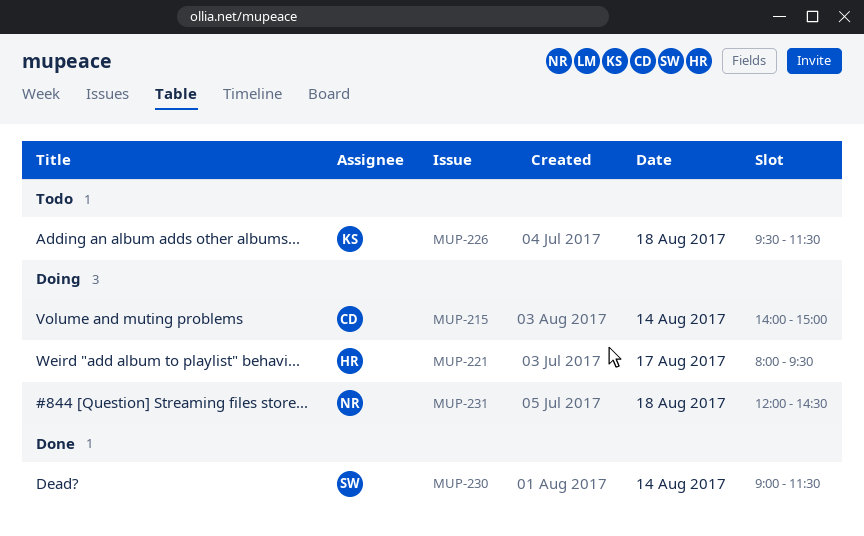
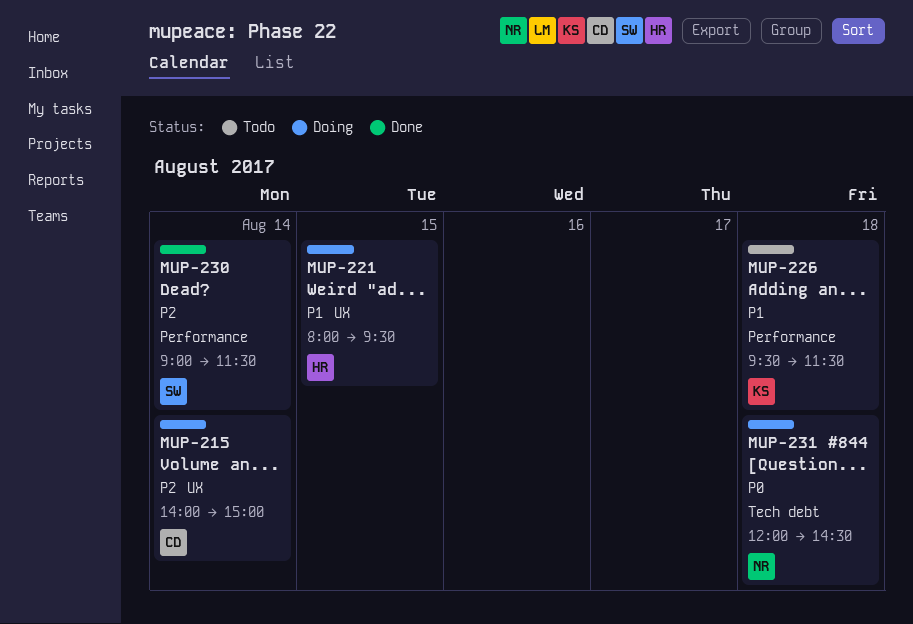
MUP-221, day: Aug 17 -> Aug 15

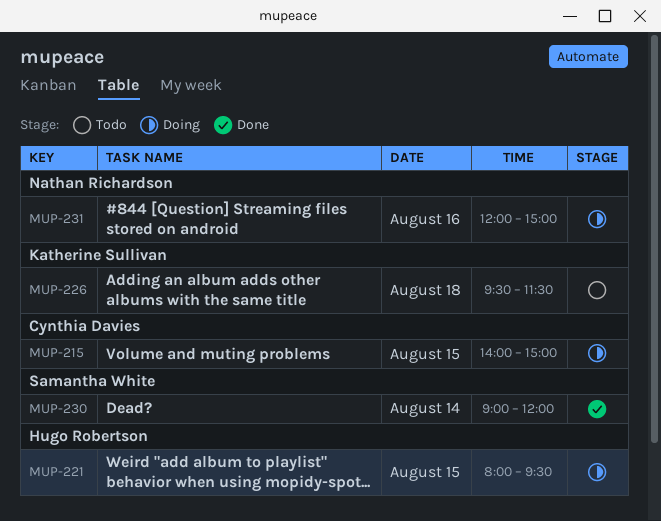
MUP-215, day: Aug 14 -> Aug 15
MUP-230, ends: 11:30 -> 12:00
MUP-231, day: Aug 18 -> Aug 16
MUP-231, ends: 14:30 -> 15:00

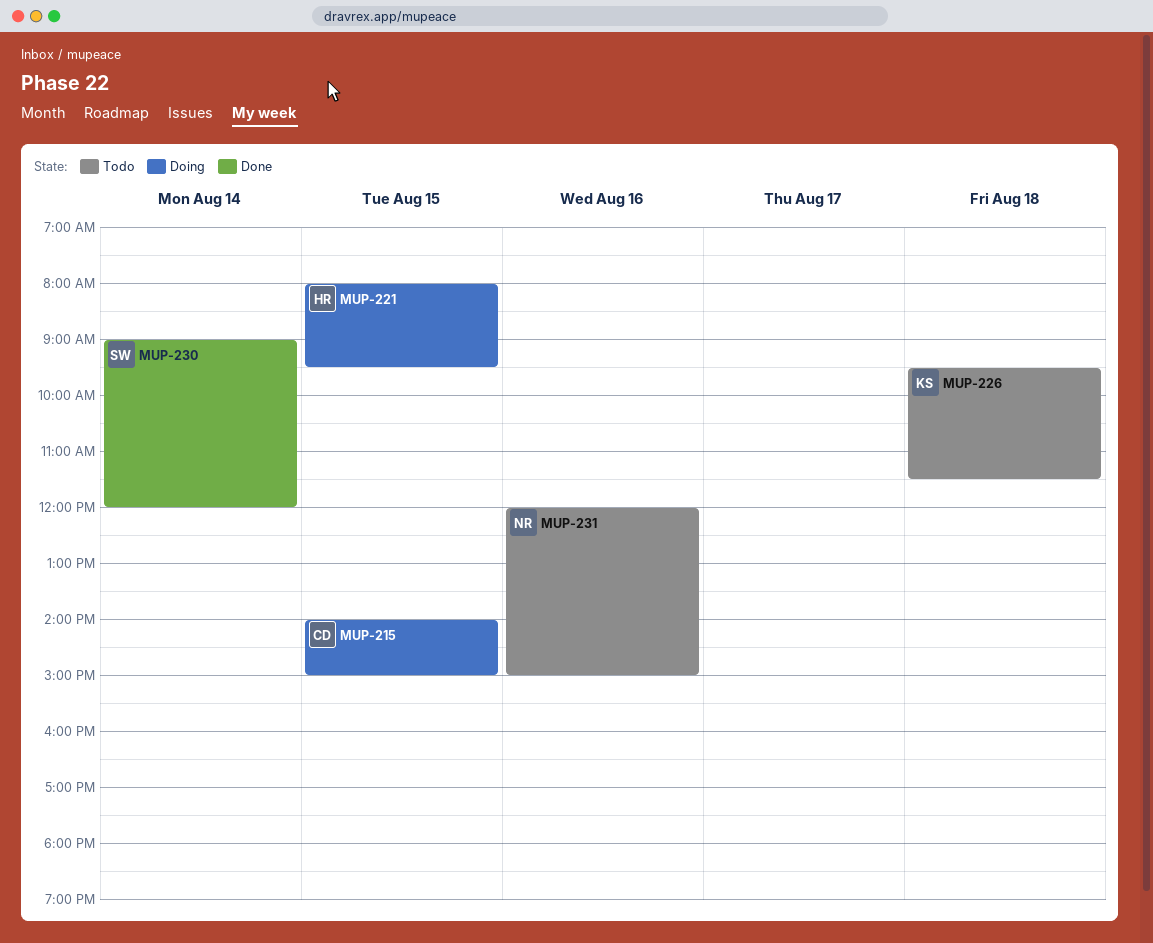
MUP-231, status: Doing -> Todo

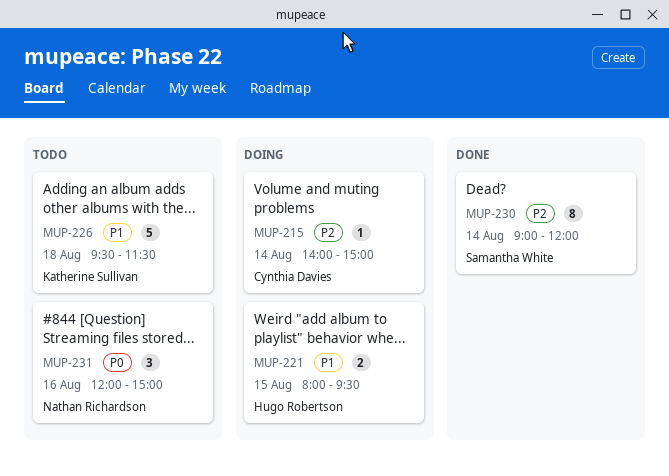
MUP-215, day: Aug 15 -> Aug 14

